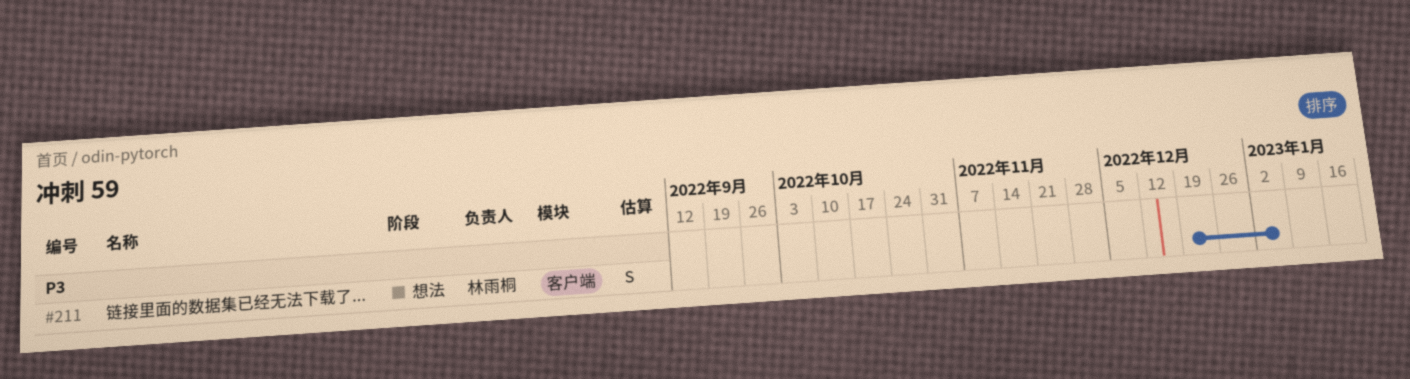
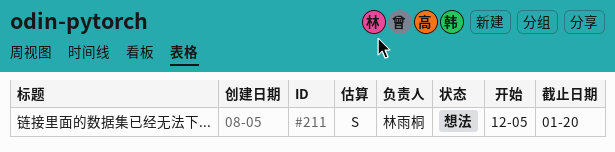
#211, start: Dec 19 -> Dec 5
#211, due: Jan 6 -> Jan 20

